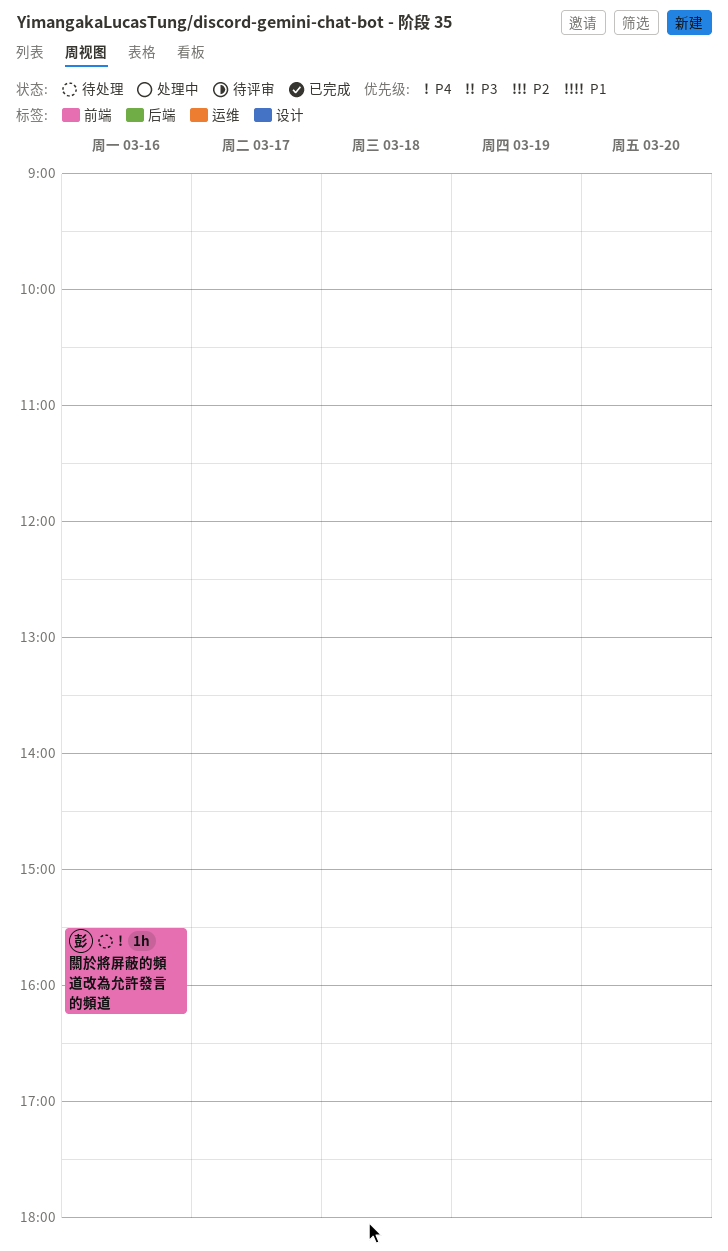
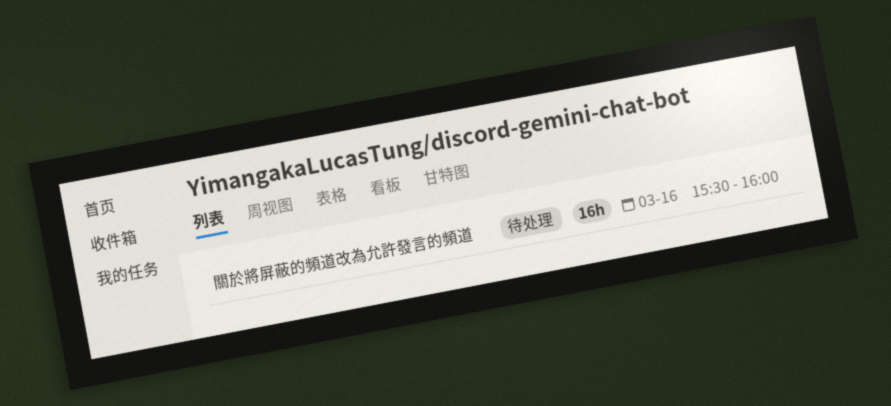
關於將屏蔽的頻道改為允許發言的頻道, estimate: 1h -> 16h
關於將屏蔽的頻道改為允許發言的頻道, ends: 16:15 -> 16:00

